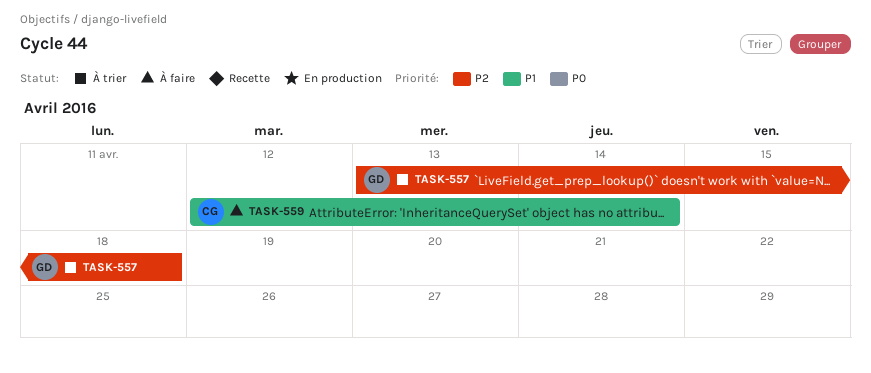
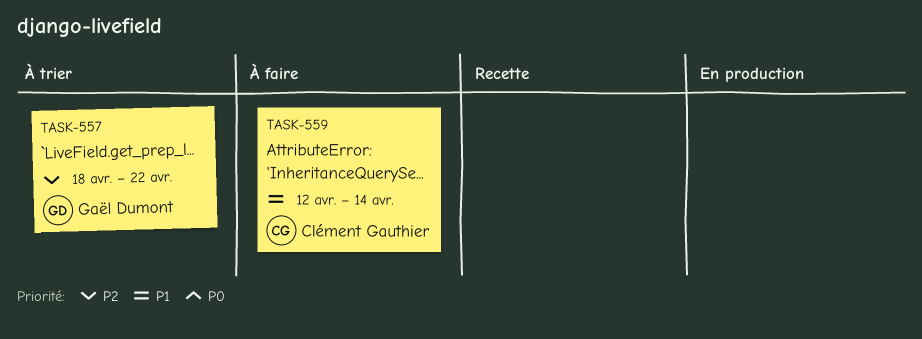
TASK-557, start: Apr 13 -> Apr 18
TASK-557, due: Apr 18 -> Apr 22

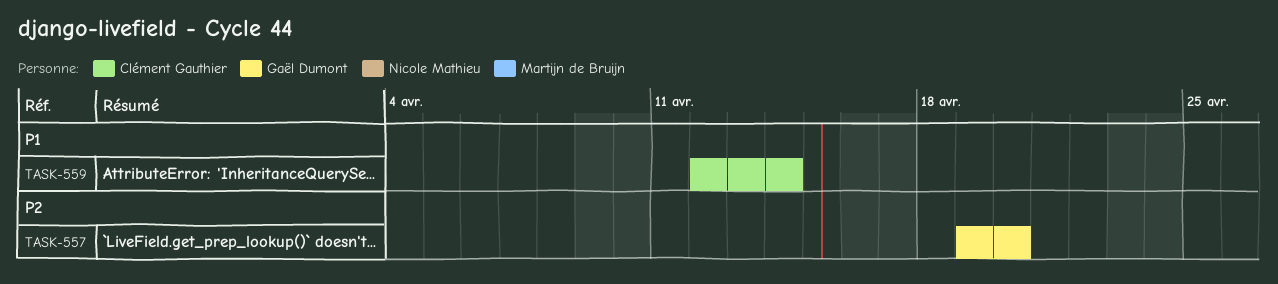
TASK-557, start: Apr 18 -> Apr 19
TASK-557, due: Apr 22 -> Apr 20

